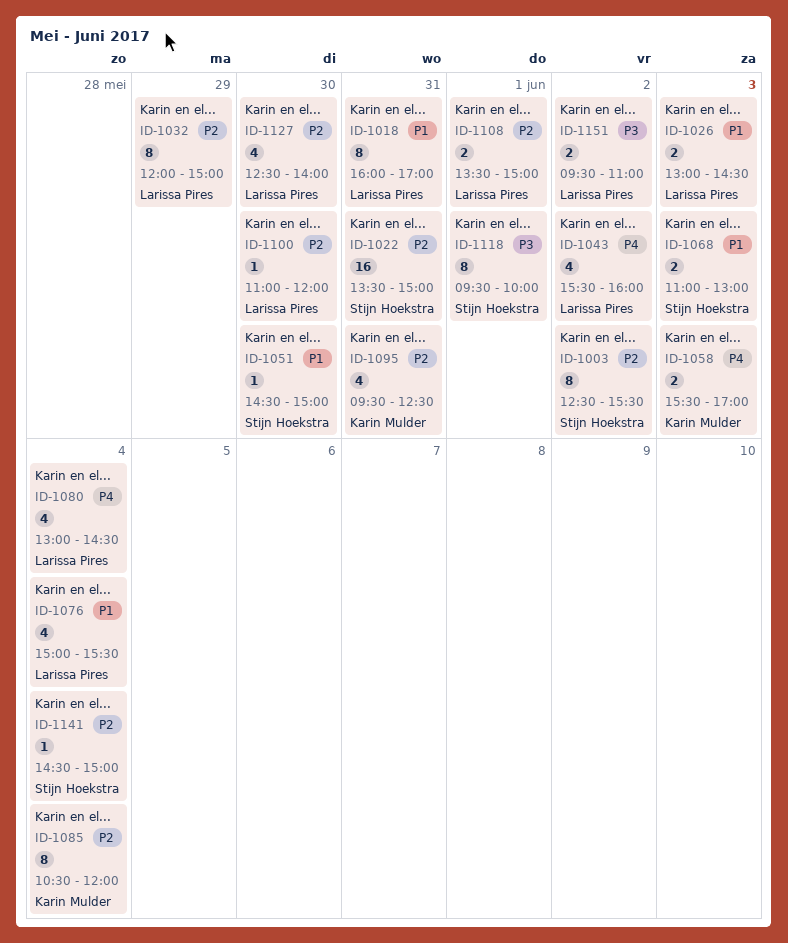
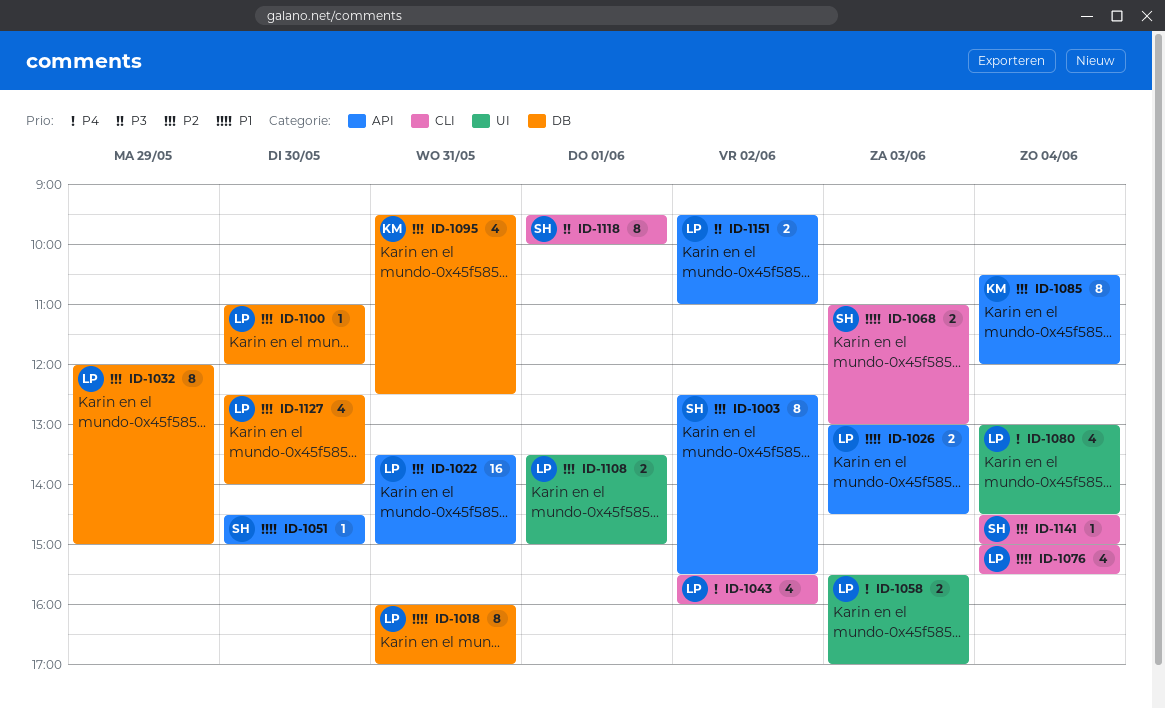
ID-1022, owner: Stijn Hoekstra -> Larissa Pires
ID-1058, owner: Karin Mulder -> Larissa Pires

